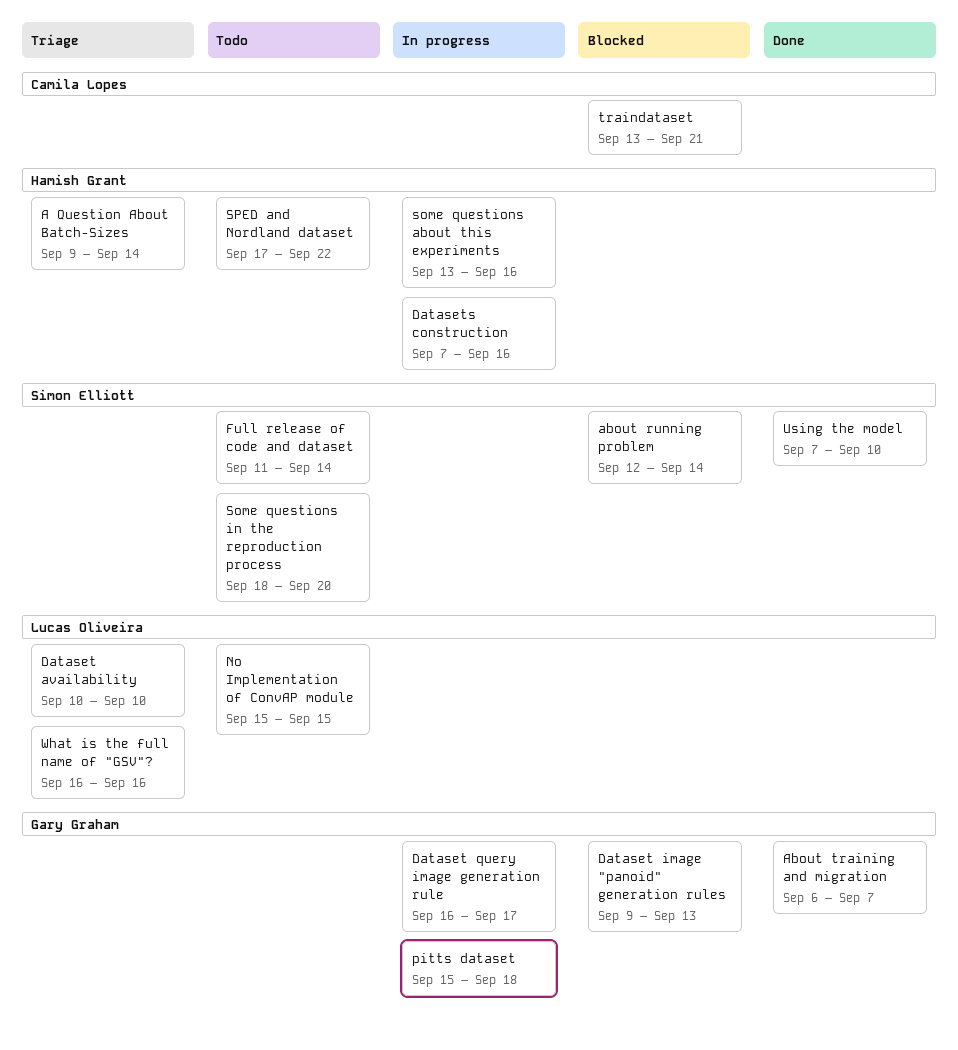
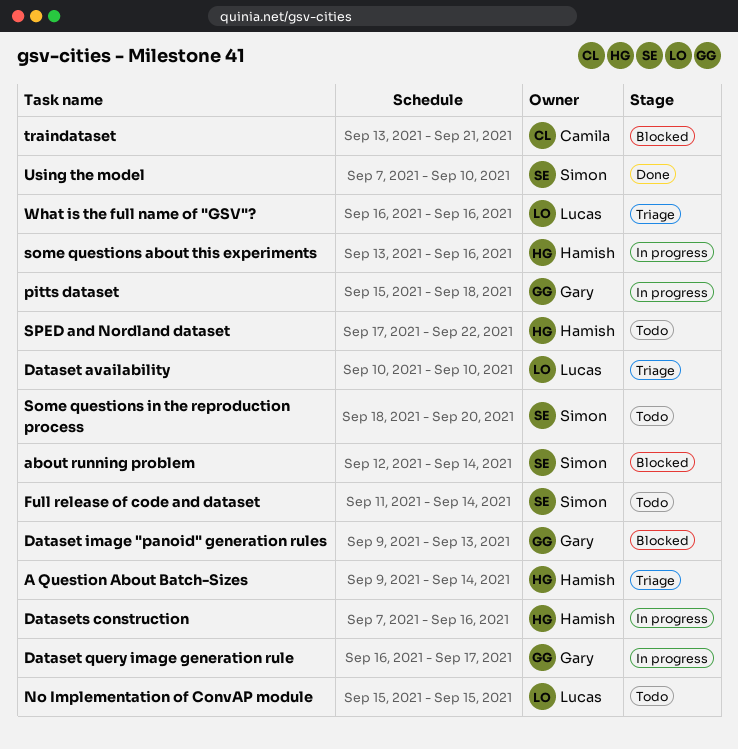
About training and migration: present -> none

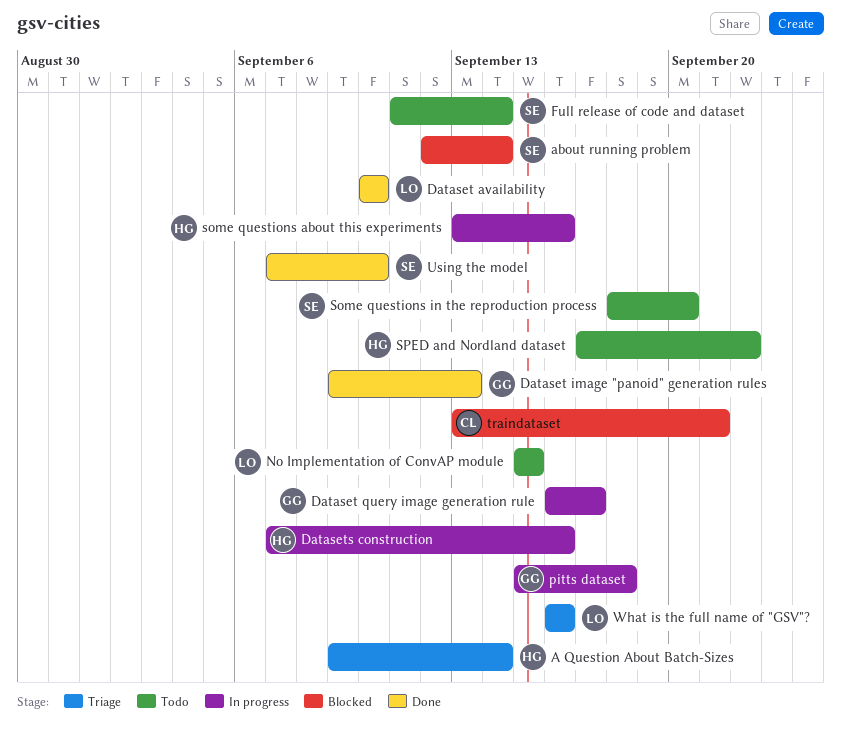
Dataset availability, status: Triage -> Done
Dataset image "panoid" generation rules, status: Blocked -> Done

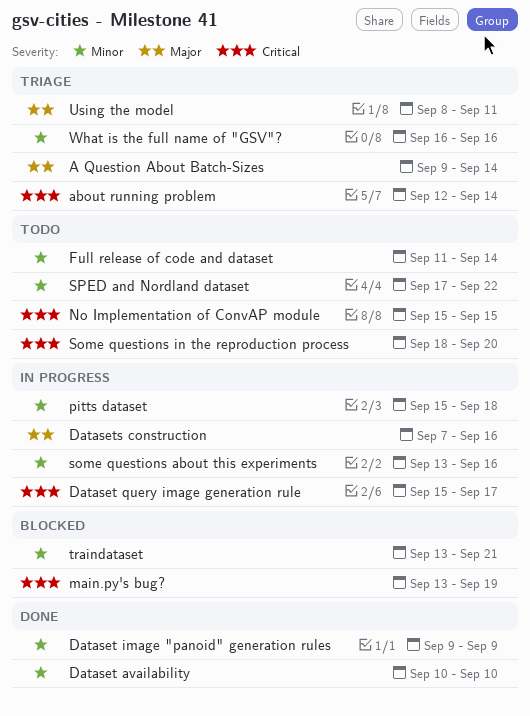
about running problem, status: Blocked -> Triage
Dataset image "panoid" generation rules, due: Sep 13 -> Sep 9
Dataset query image generation rule, start: Sep 16 -> Sep 15
main.py's bug?: none -> present
Using the model, status: Done -> Triage
Using the model, start: Sep 7 -> Sep 8
Using the model, due: Sep 10 -> Sep 11

